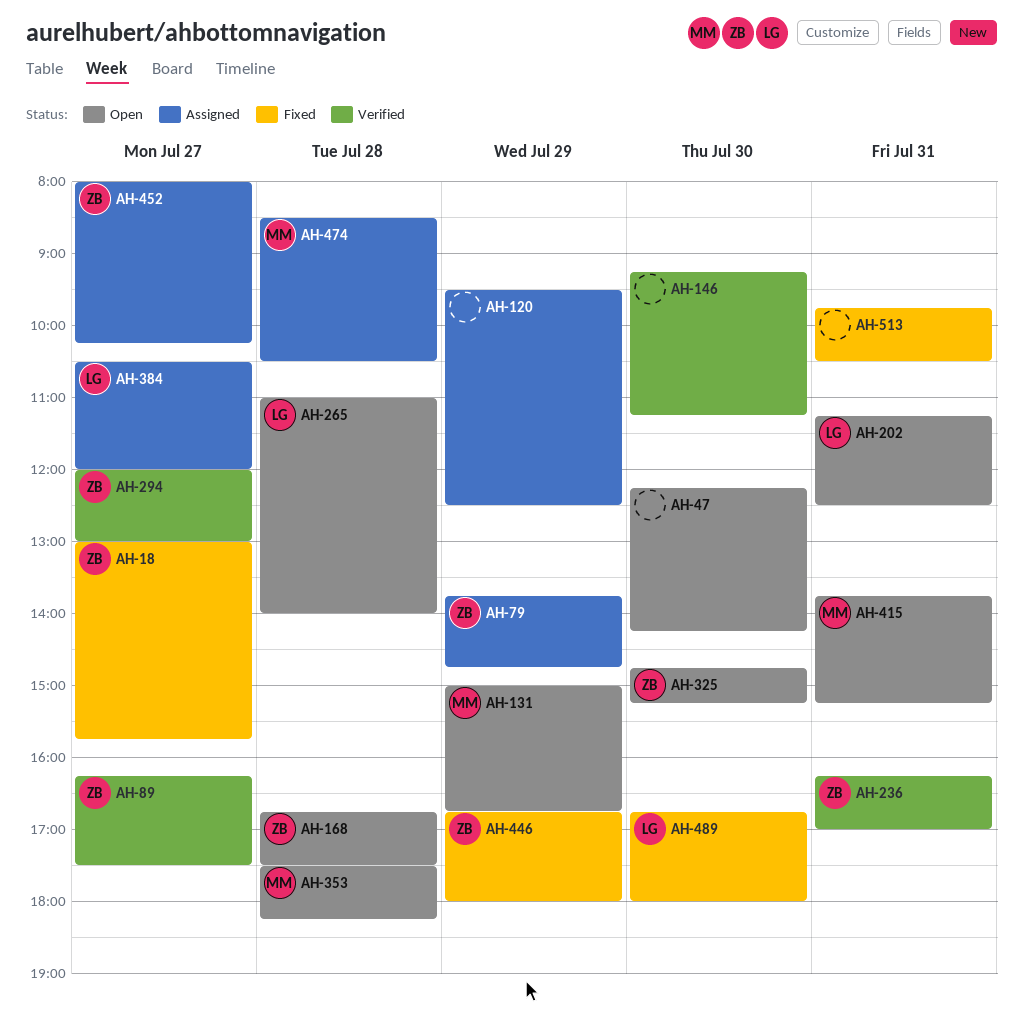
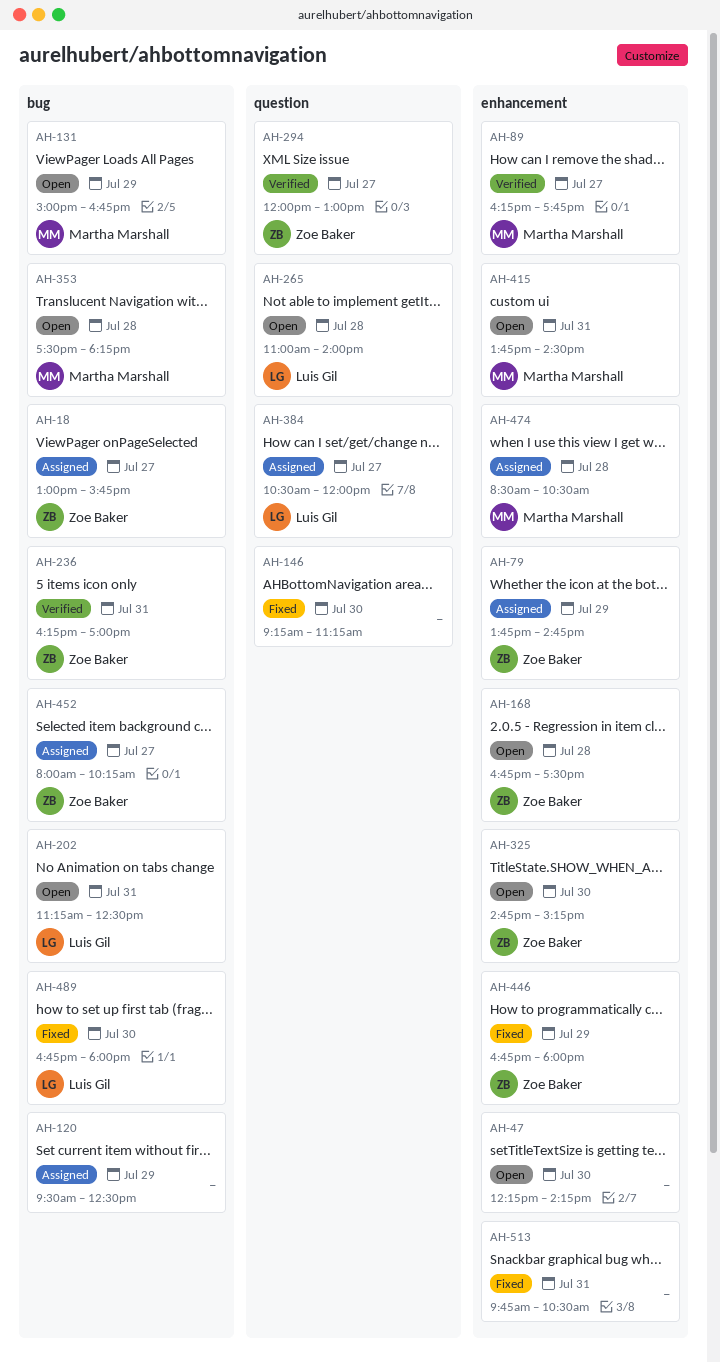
AH-18, status: Fixed -> Assigned
AH-89, owner: Zoe Baker -> Martha Marshall
AH-89, ends: 17:30 -> 17:45
AH-146, status: Verified -> Fixed
AH-415, ends: 15:15 -> 14:30

